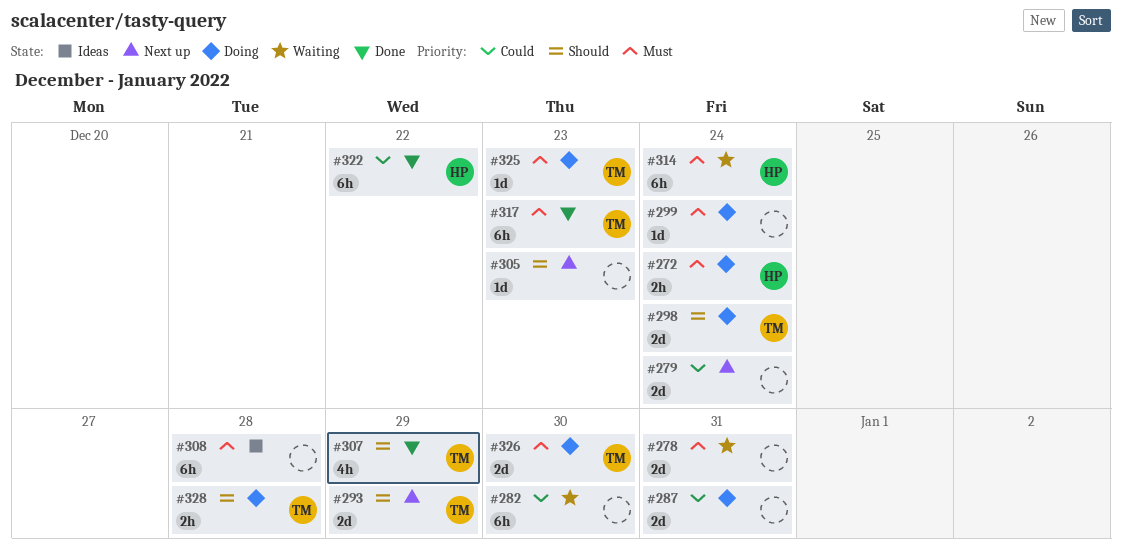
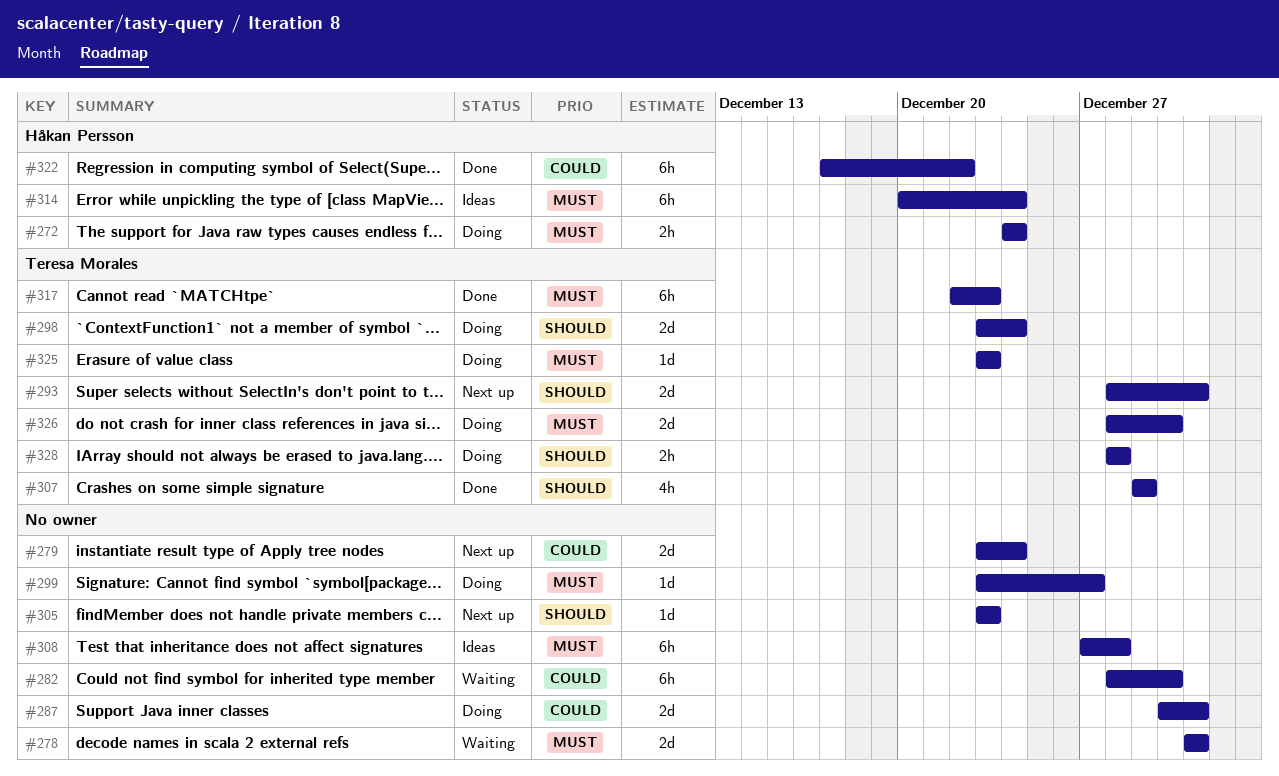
#293, due: Dec 29 -> Dec 31
#299, due: Dec 24 -> Dec 27
#314, status: Waiting -> Ideas

